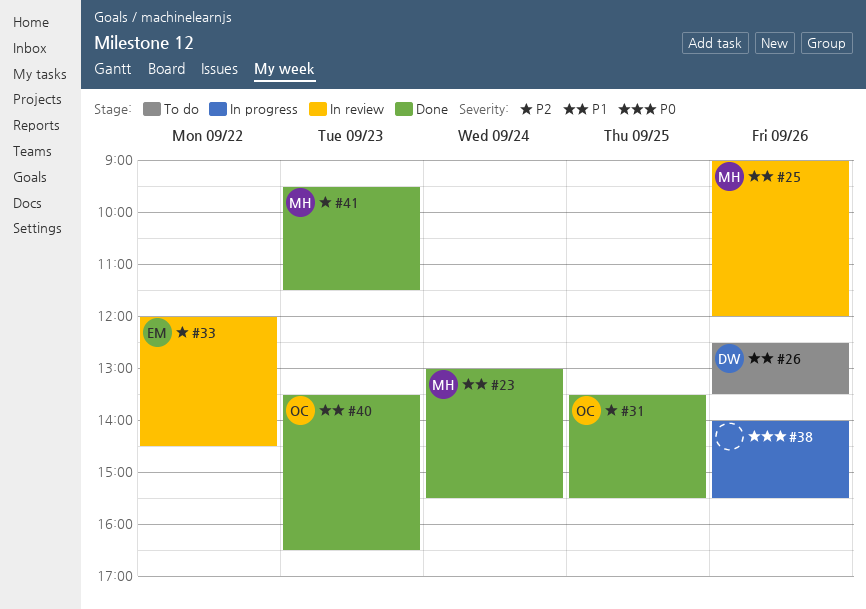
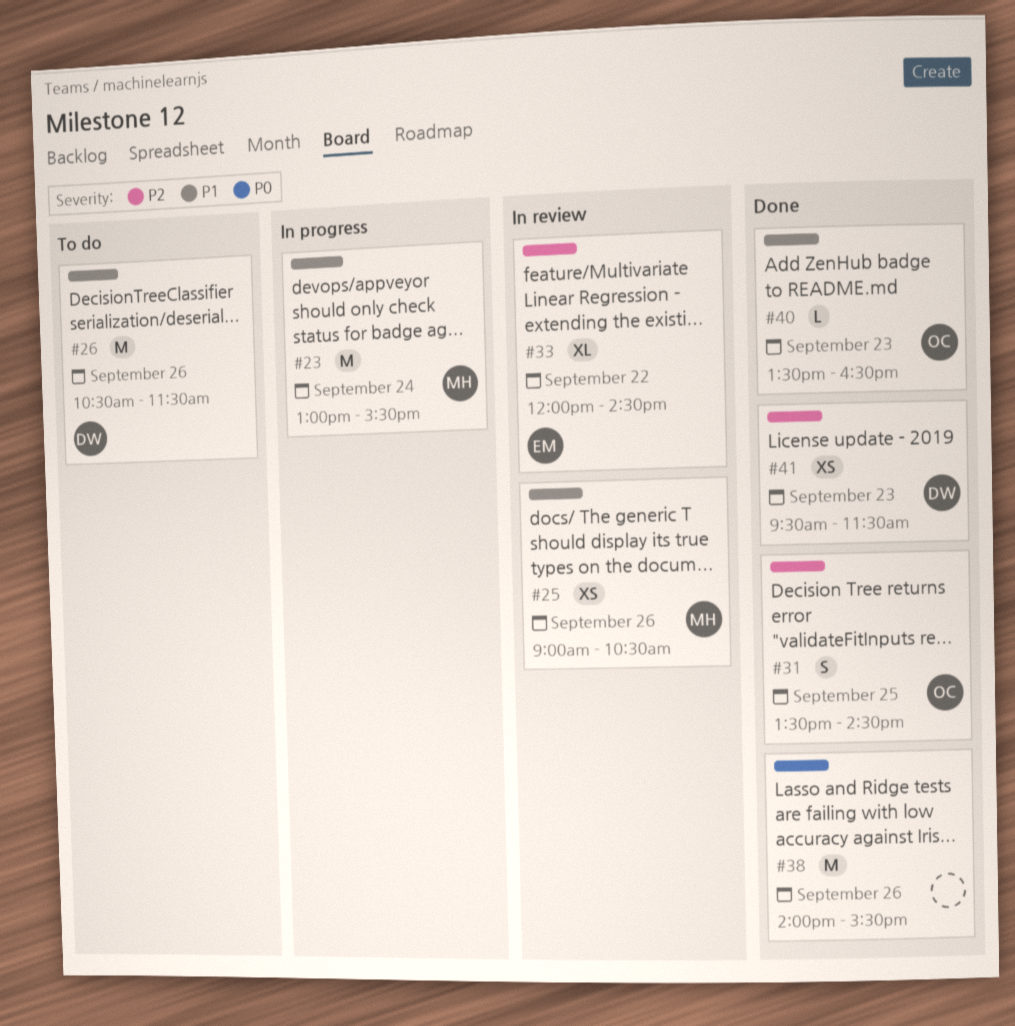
#23, status: Done -> In progress
#25, ends: 12:00 -> 10:30
#26, begins: 12:30 -> 10:30
#26, ends: 13:30 -> 11:30
#31, ends: 15:30 -> 14:30
#38, status: In progress -> Done
#41, owner: MH -> DW

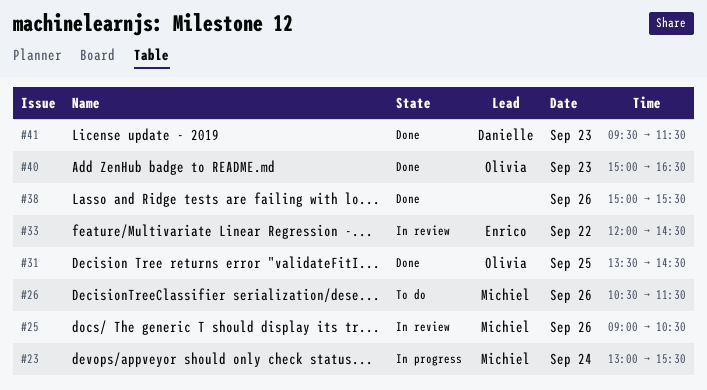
#26, owner: Danielle -> Michiel
#38, begins: 14:00 -> 15:00
#40, begins: 13:30 -> 15:00

